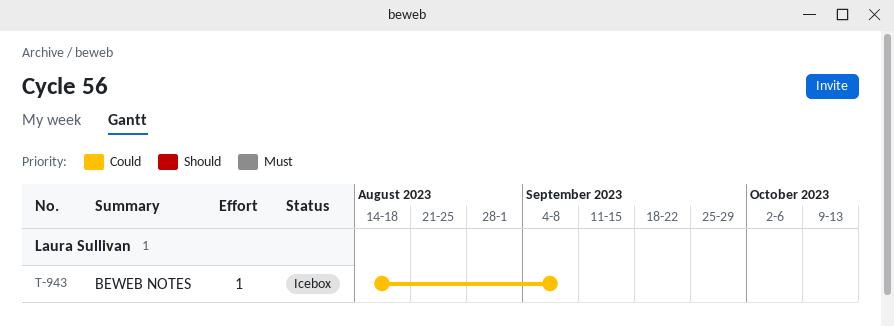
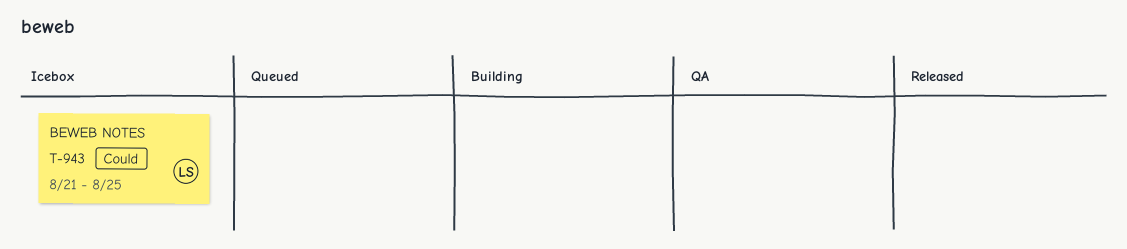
T-943, start: Aug 14 -> Aug 21
T-943, due: Sep 8 -> Aug 25

